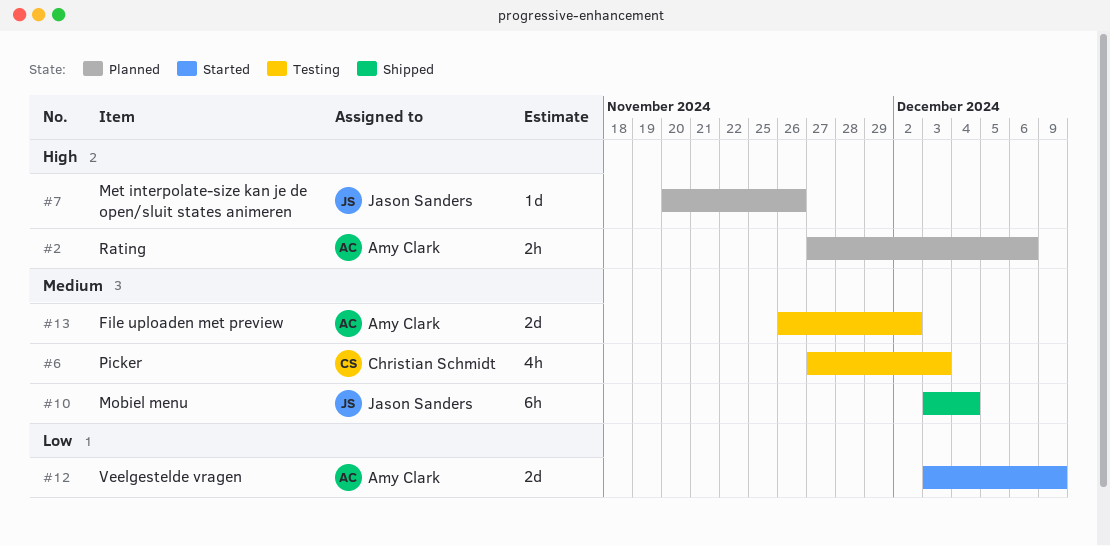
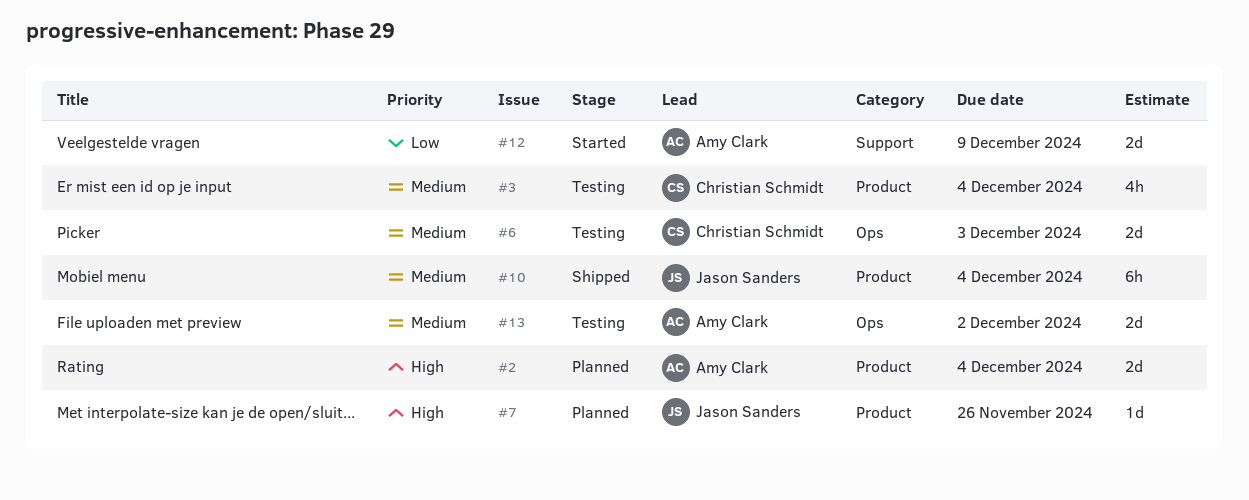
#2, estimate: 2h -> 2d
#2, due: Dec 6 -> Dec 4
#3: none -> present
#6, estimate: 4h -> 2d

